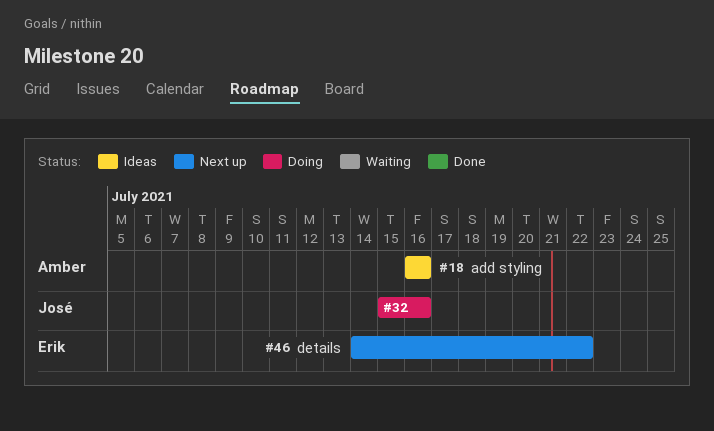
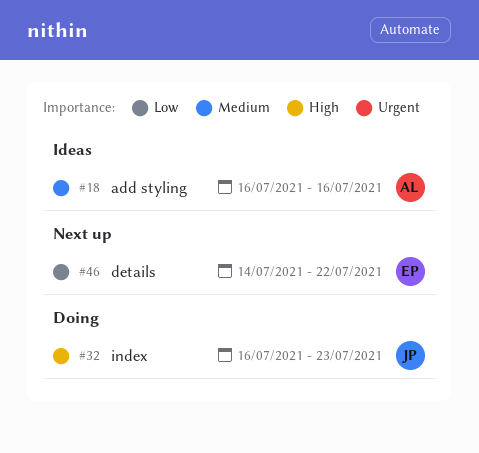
#32, start: Jul 15 -> Jul 16
#32, due: Jul 16 -> Jul 23

